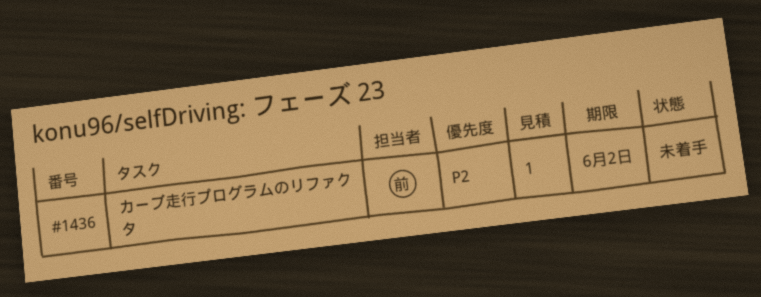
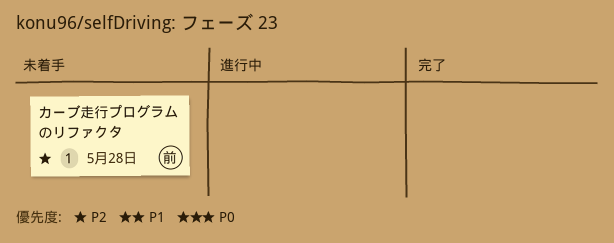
カーブ走行プログラムのリファクタ, due: Jun 2 -> May 28

